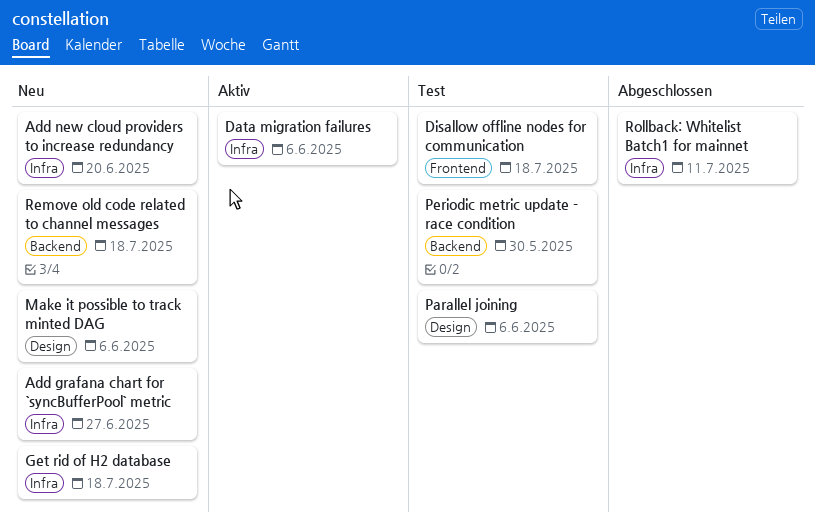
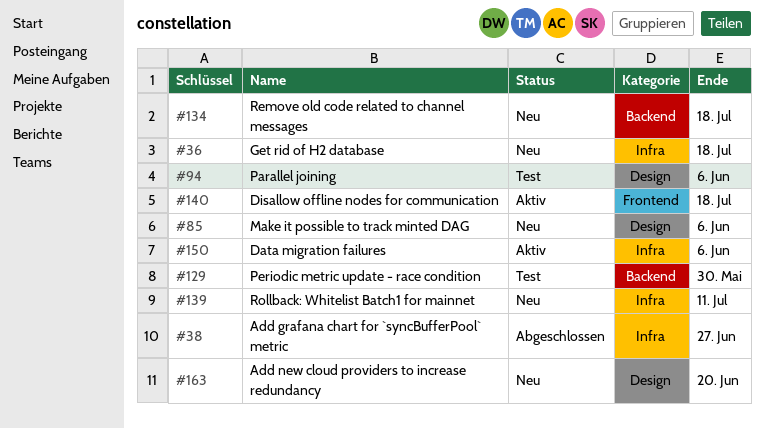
Add grafana chart for `syncBufferPool` metric, status: Neu -> Abgeschlossen
Add new cloud providers to increase redundancy, label: Infra -> Design
Disallow offline nodes for communication, status: Test -> Aktiv
Rollback: Whitelist Batch1 for mainnet, status: Abgeschlossen -> Neu

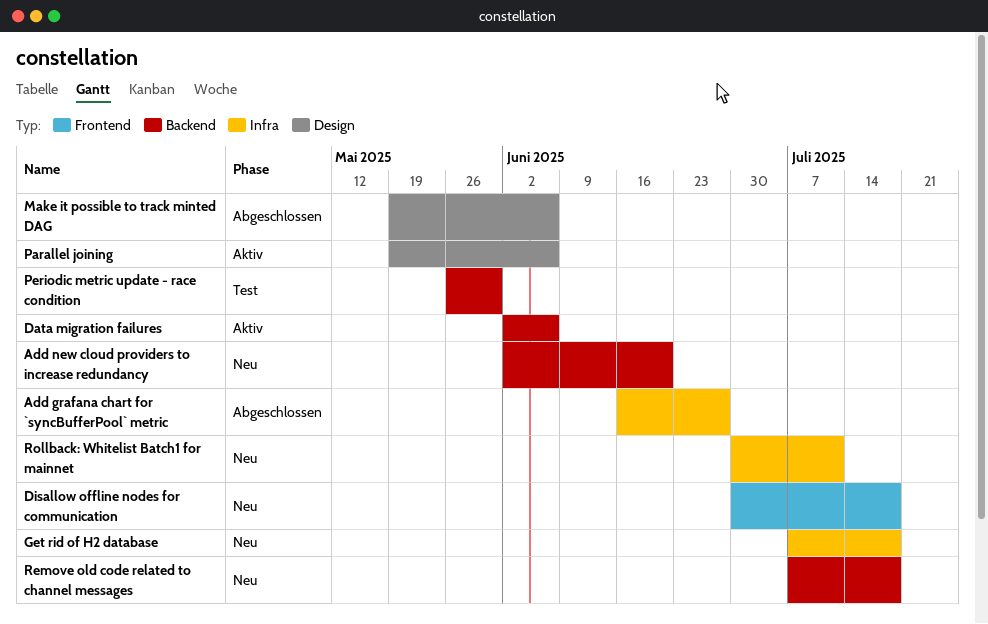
Add new cloud providers to increase redundancy, label: Design -> Backend
Data migration failures, label: Infra -> Backend
Disallow offline nodes for communication, status: Aktiv -> Neu
Make it possible to track minted DAG, status: Neu -> Abgeschlossen
Parallel joining, status: Test -> Aktiv

